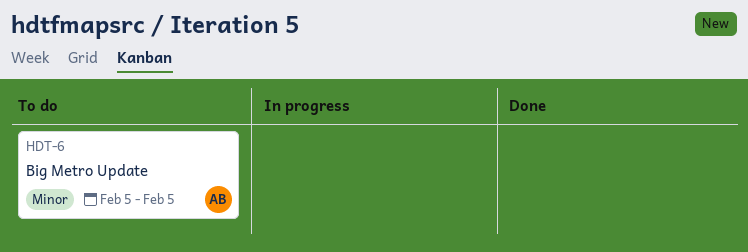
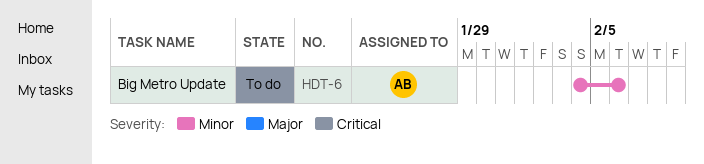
HDT-6, start: Feb 5 -> Feb 4
HDT-6, due: Feb 5 -> Feb 6

